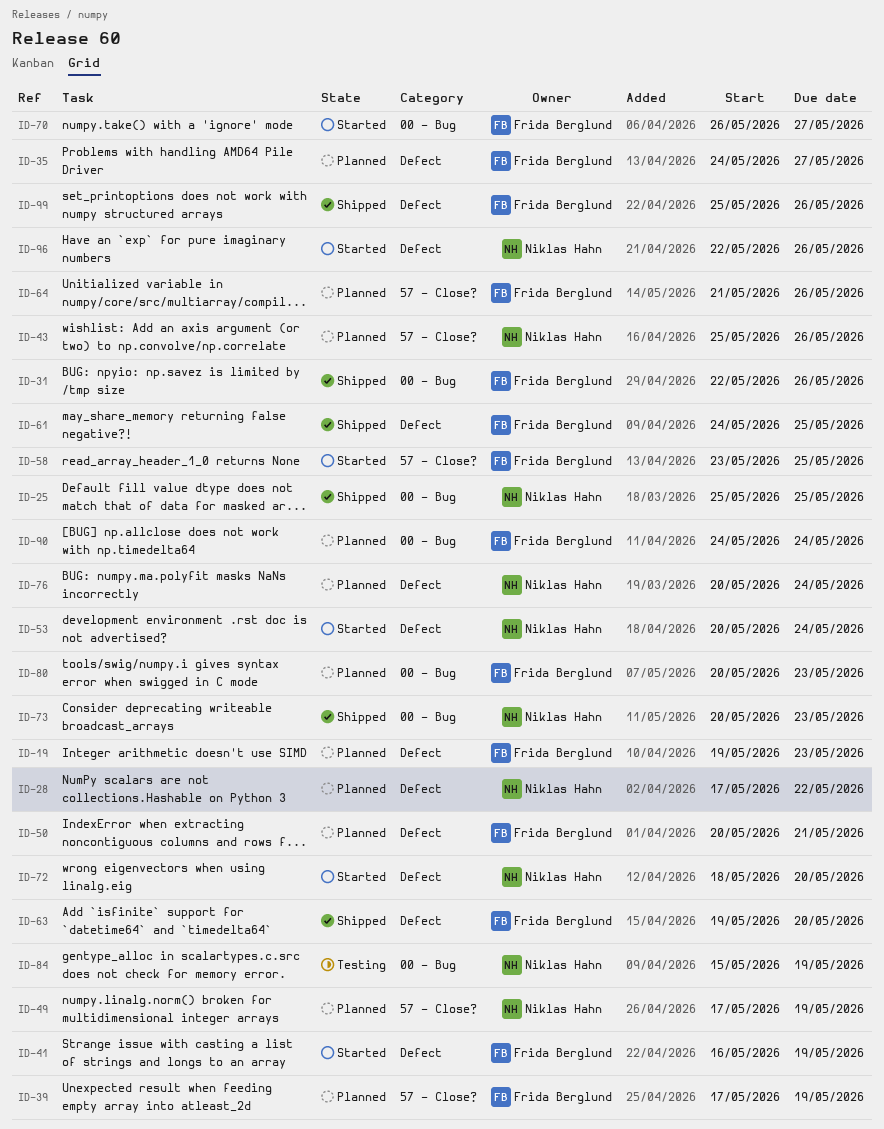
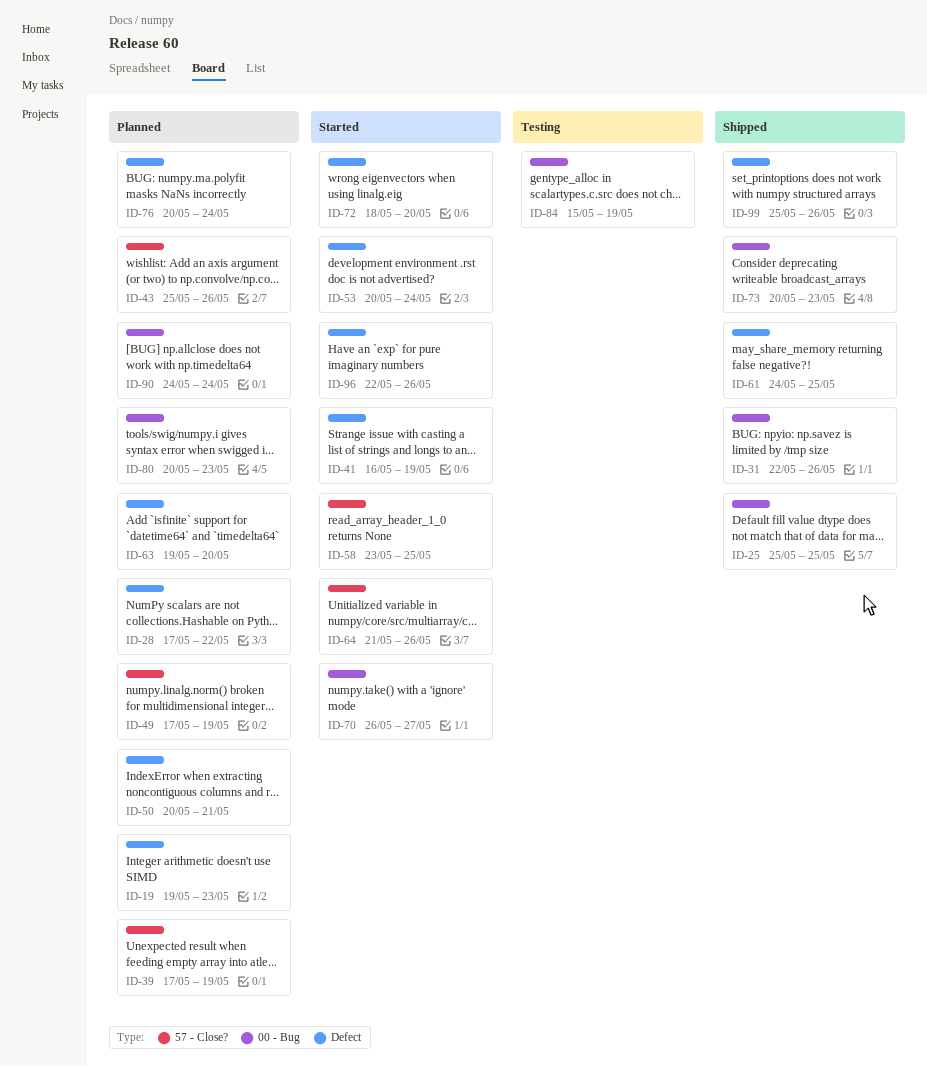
ID-35: present -> none
ID-63, status: Shipped -> Planned
ID-64, status: Planned -> Started

